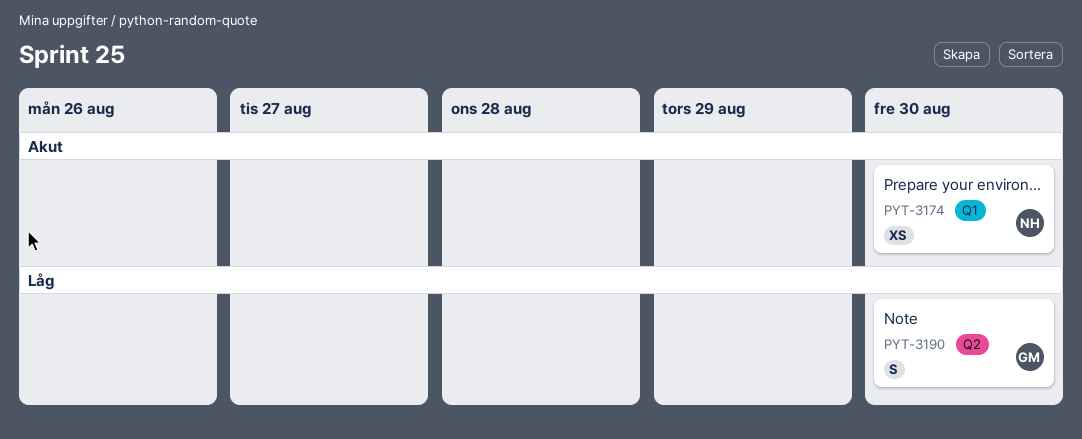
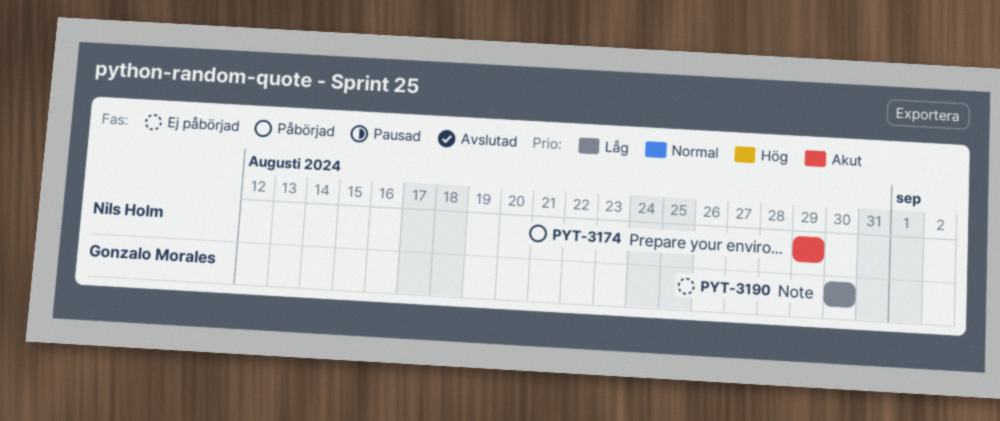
PYT-3174, due: Aug 30 -> Aug 29

